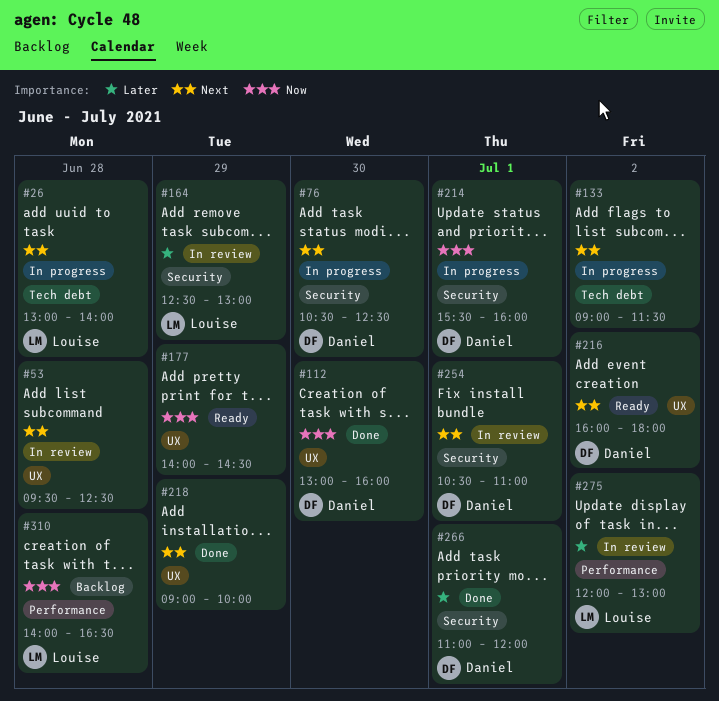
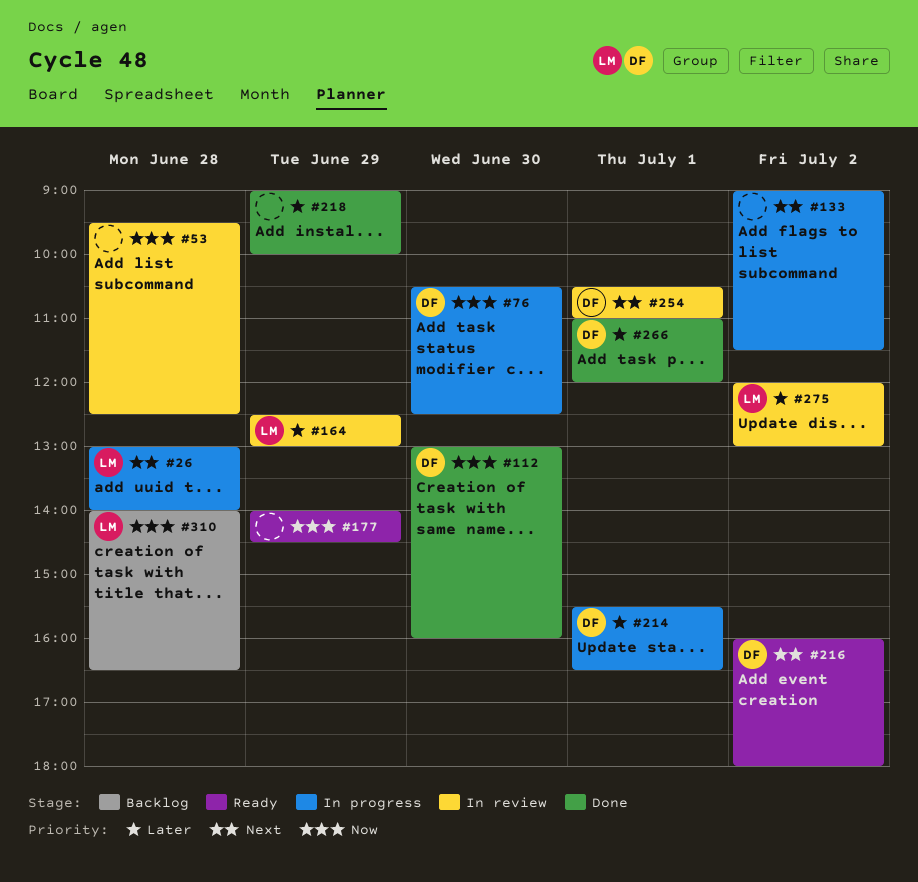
#53, priority: Next -> Now
#76, priority: Next -> Now
#214, priority: Now -> Later
#214, ends: 16:00 -> 16:30
#218, priority: Next -> Later

